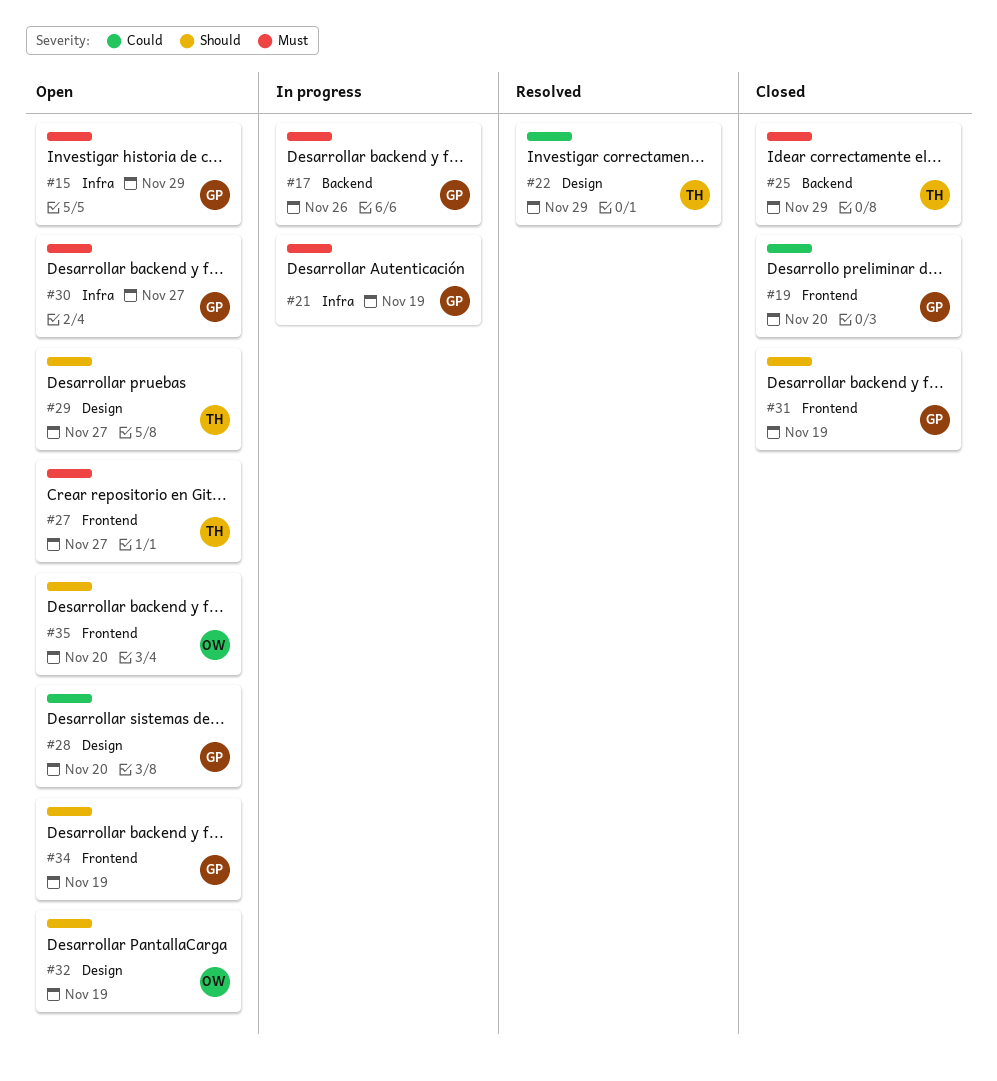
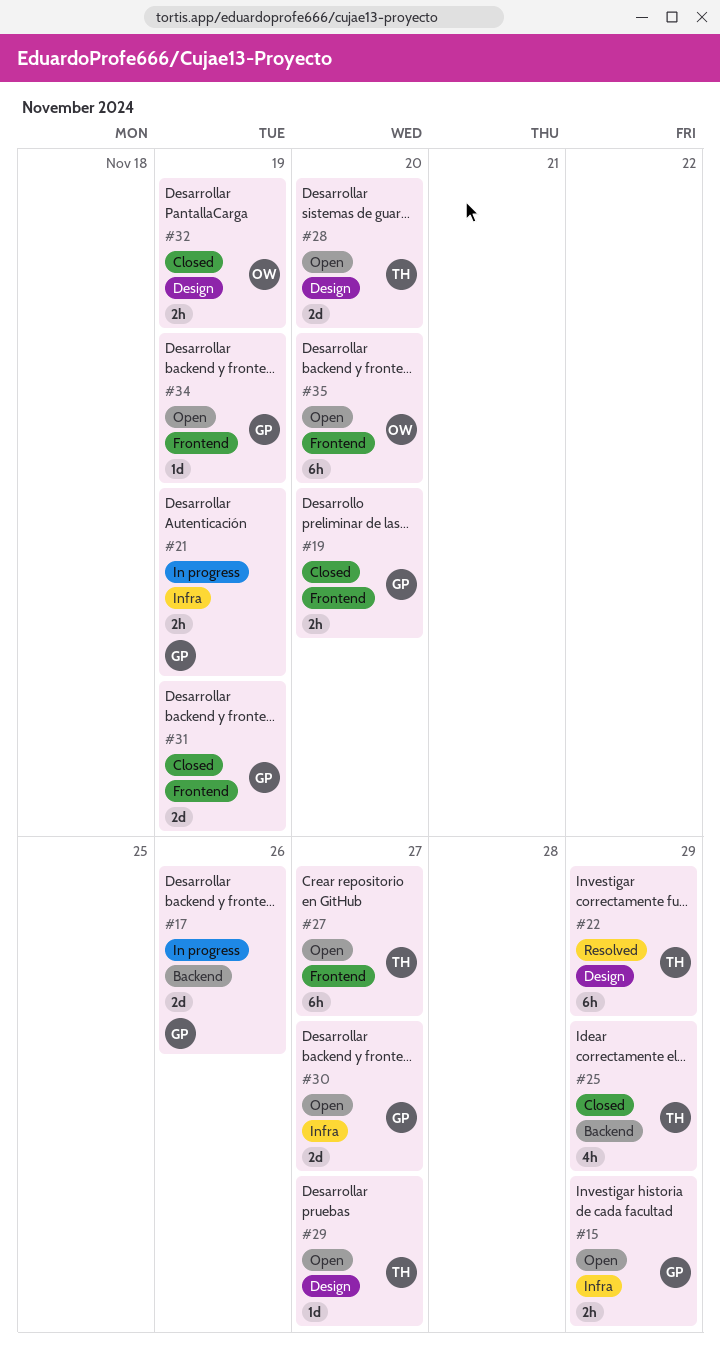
#28, owner: GP -> TH
#32, status: Open -> Closed

